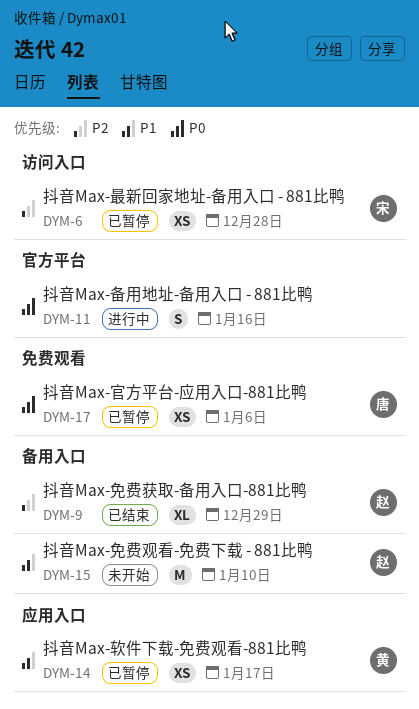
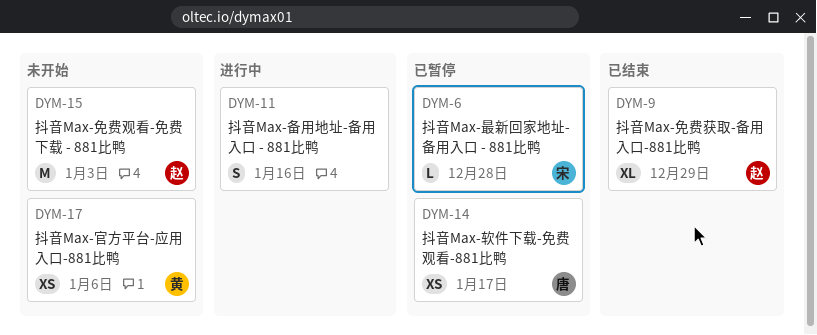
DYM-6, estimate: XS -> L
DYM-14, owner: 黄 -> 唐
DYM-15, due: Jan 10 -> Jan 3
DYM-17, status: 已暂停 -> 未开始
DYM-17, owner: 唐 -> 黄

